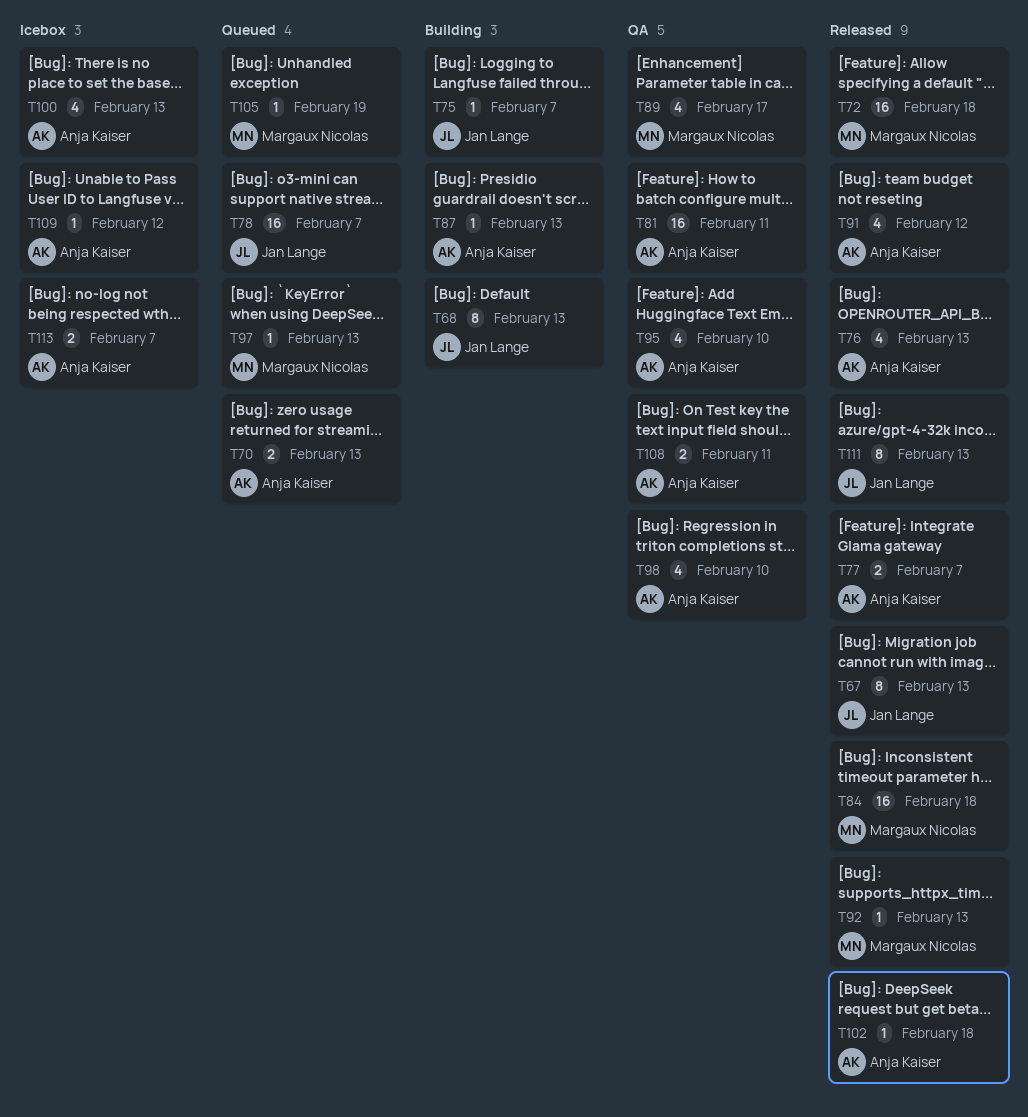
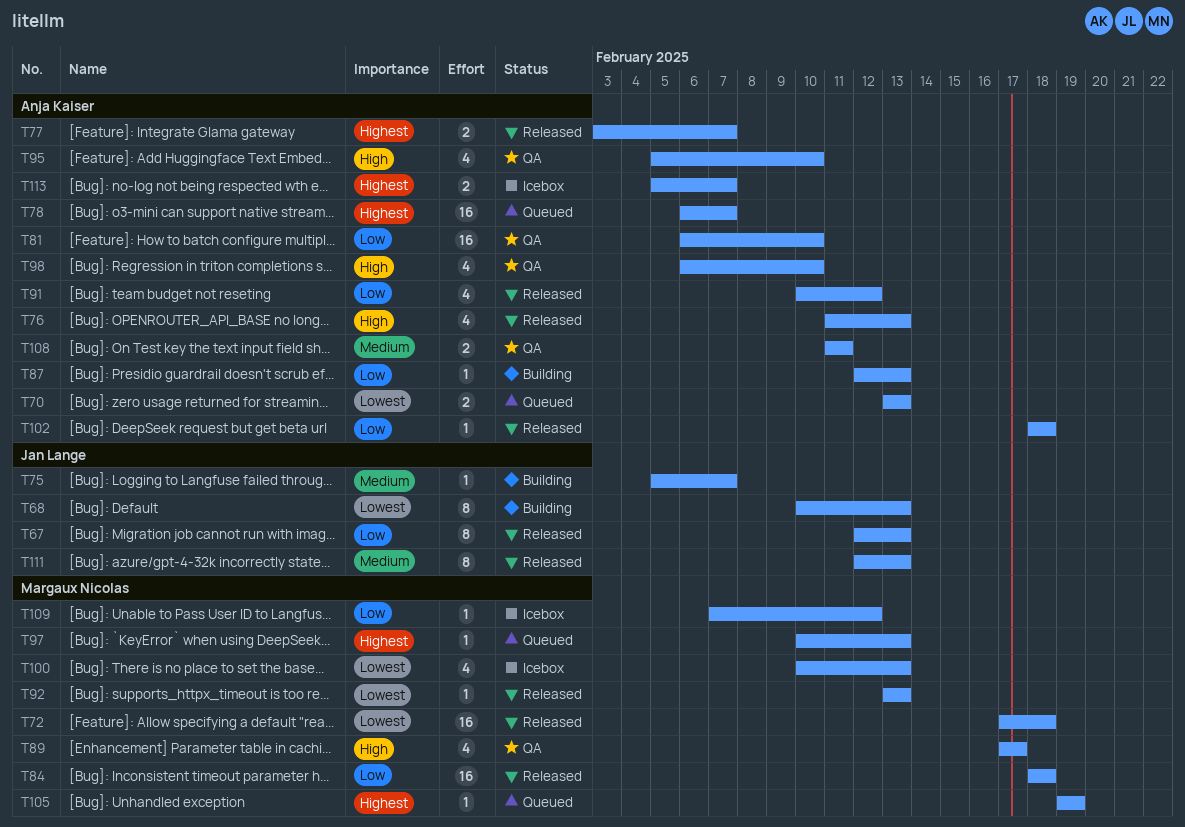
T78, owner: Jan Lange -> Anja Kaiser
T81, due: Feb 11 -> Feb 10
T100, owner: Anja Kaiser -> Margaux Nicolas
T109, owner: Anja Kaiser -> Margaux Nicolas

